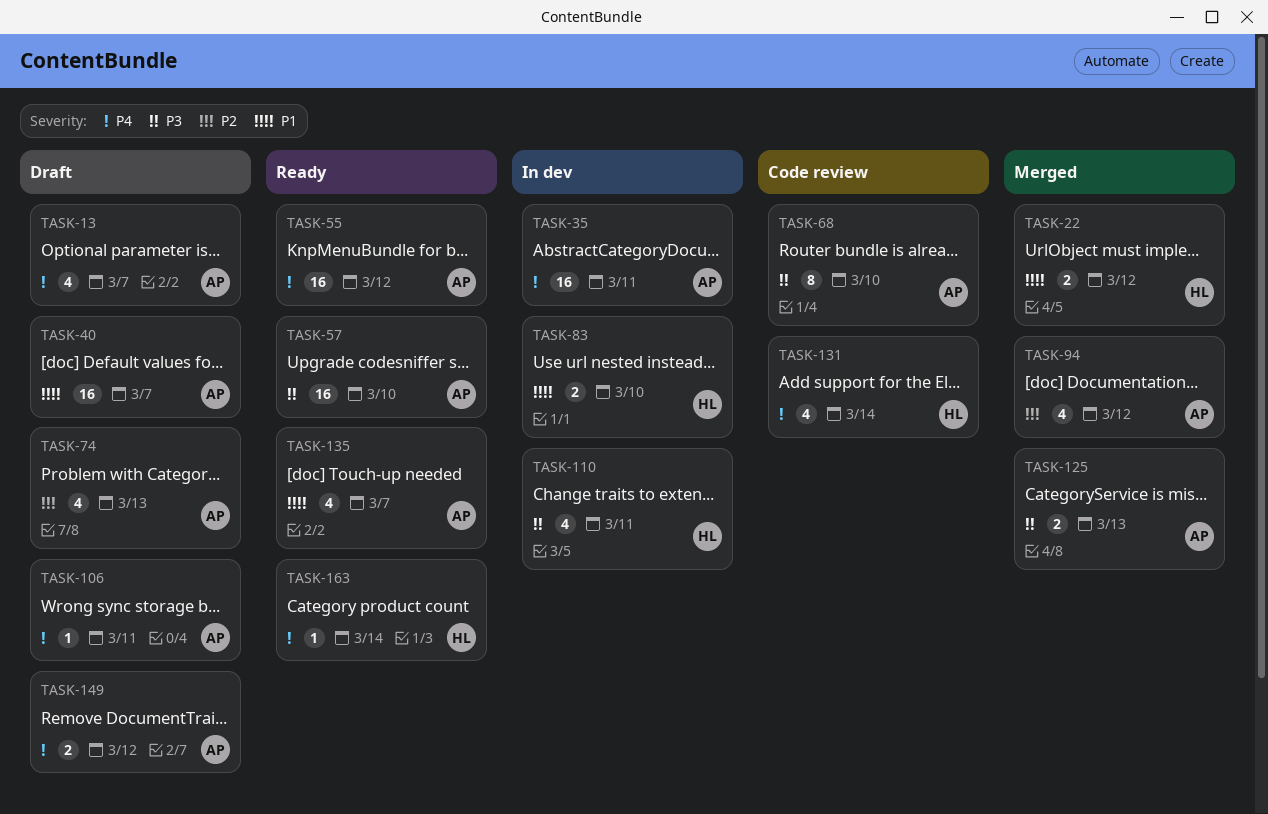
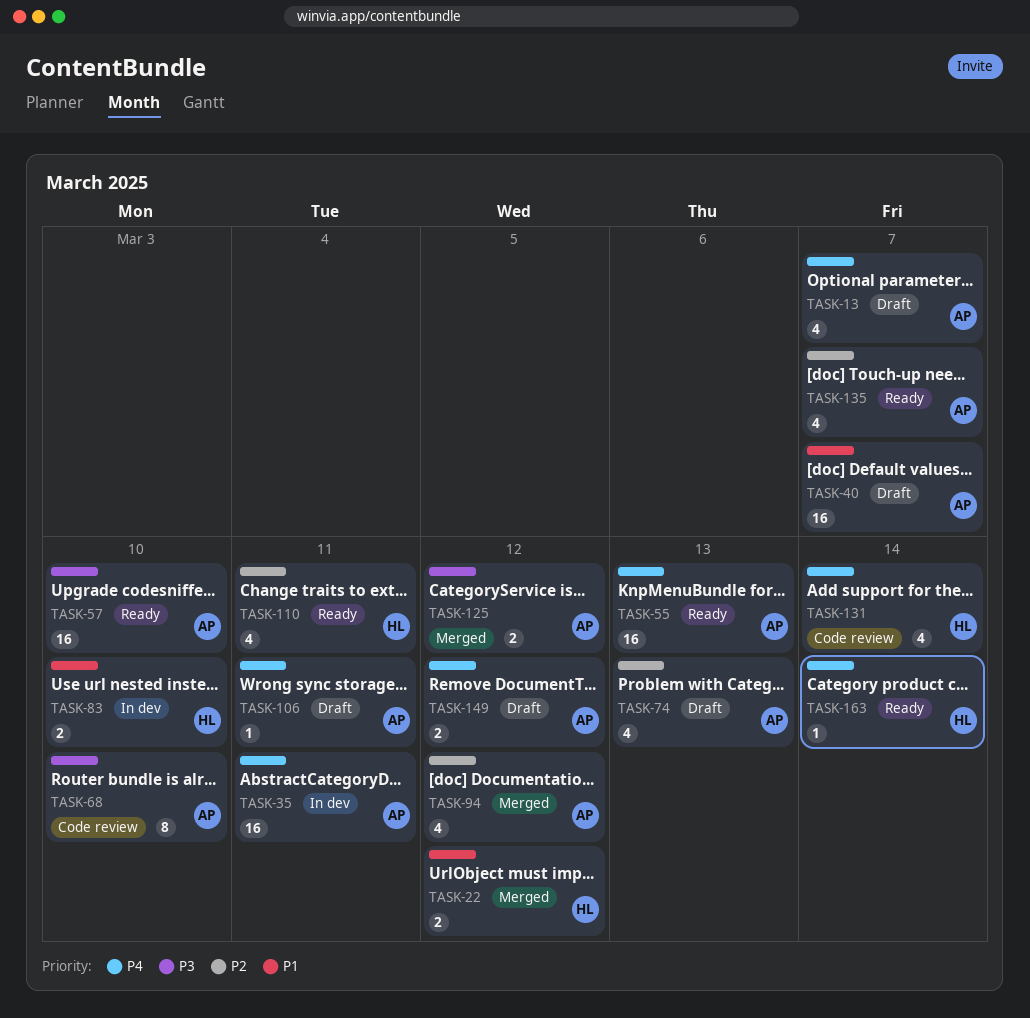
TASK-55, due: Mar 12 -> Mar 13
TASK-110, status: In dev -> Ready
TASK-110, priority: P3 -> P2
TASK-125, due: Mar 13 -> Mar 12
TASK-135, priority: P1 -> P2

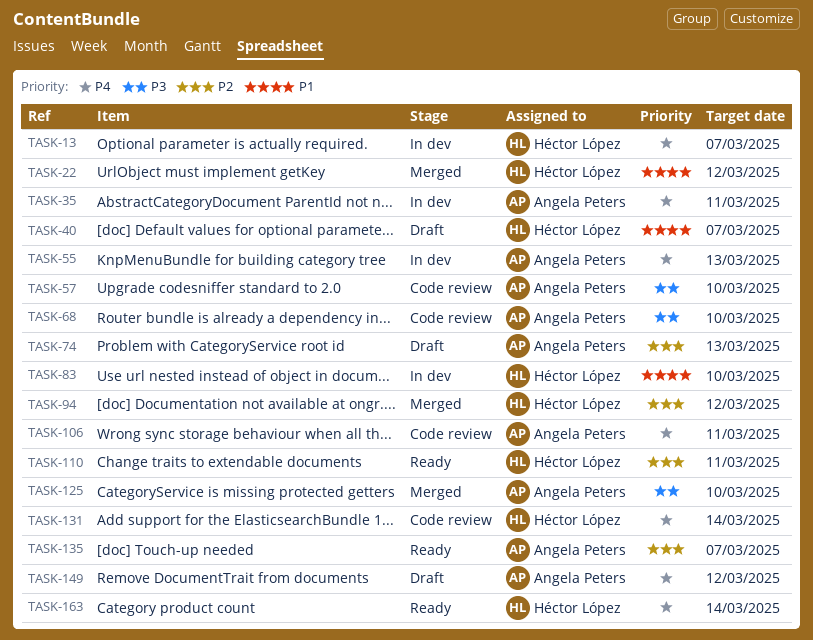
TASK-13, status: Draft -> In dev
TASK-13, owner: Angela Peters -> Héctor López
TASK-40, owner: Angela Peters -> Héctor López
TASK-55, status: Ready -> In dev
TASK-57, status: Ready -> Code review
TASK-94, owner: Angela Peters -> Héctor López
TASK-106, status: Draft -> Code review
TASK-125, due: Mar 12 -> Mar 10

